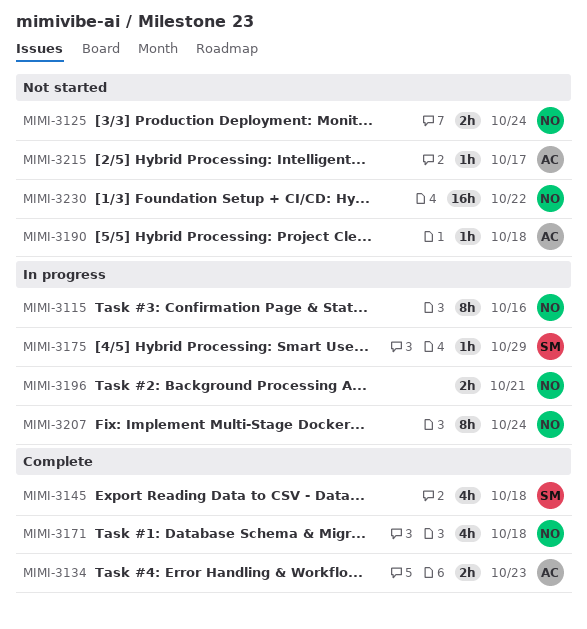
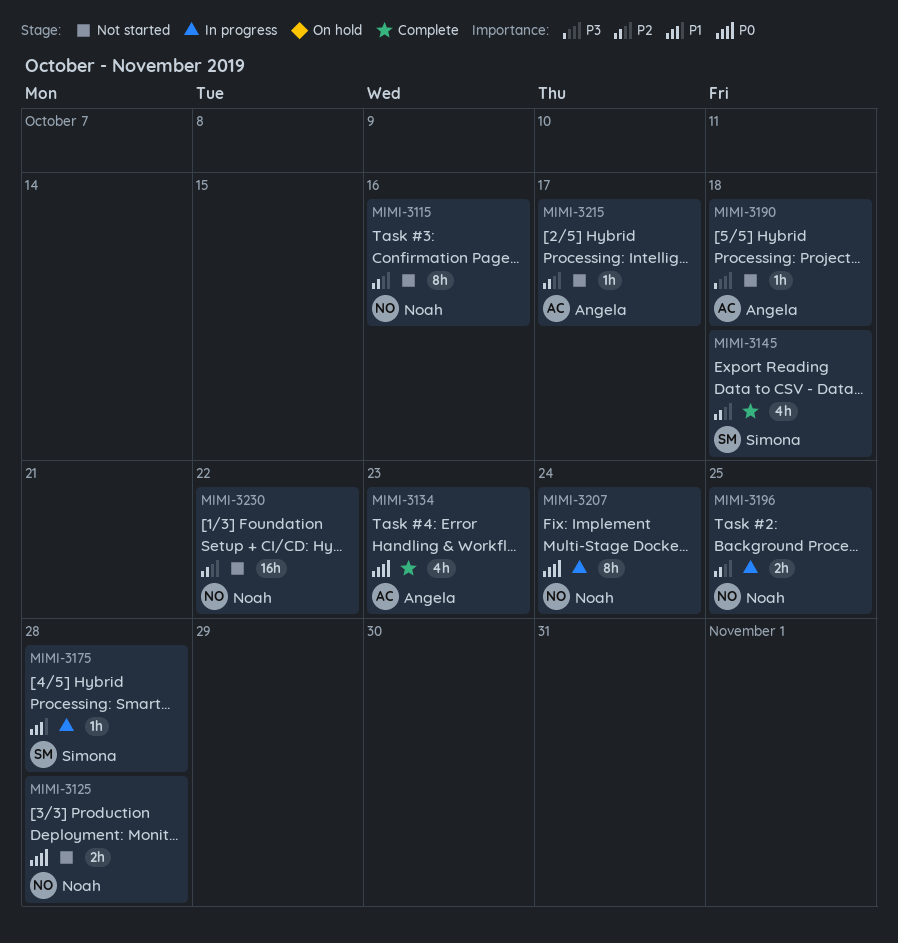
MIMI-3115, status: In progress -> Not started
MIMI-3125, due: Oct 24 -> Oct 28
MIMI-3134, estimate: 2h -> 4h
MIMI-3171: present -> none
MIMI-3175, due: Oct 29 -> Oct 28
MIMI-3196, due: Oct 21 -> Oct 25

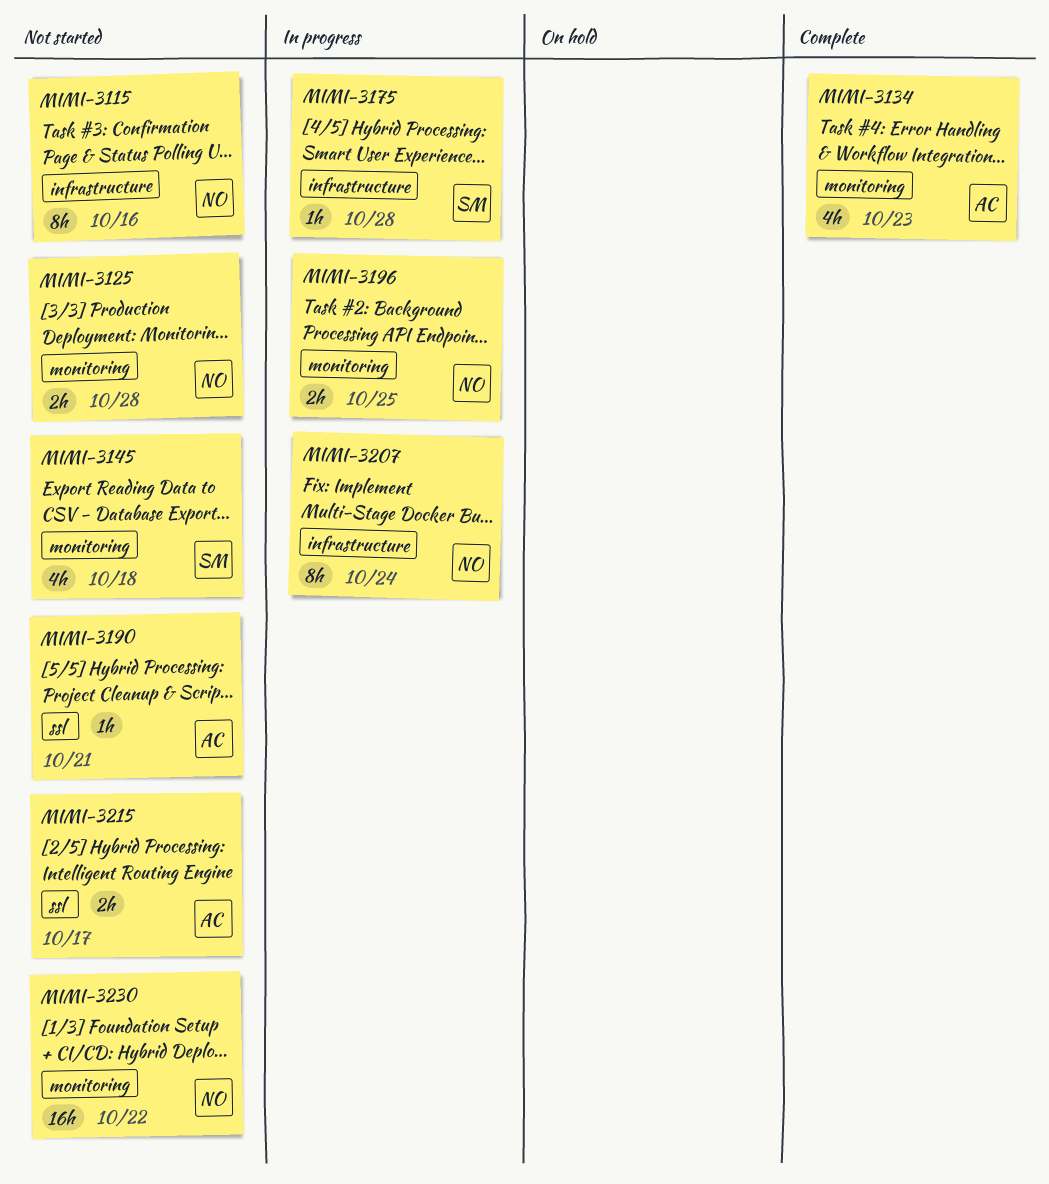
MIMI-3145, status: Complete -> Not started
MIMI-3190, due: Oct 18 -> Oct 21
MIMI-3215, estimate: 1h -> 2h

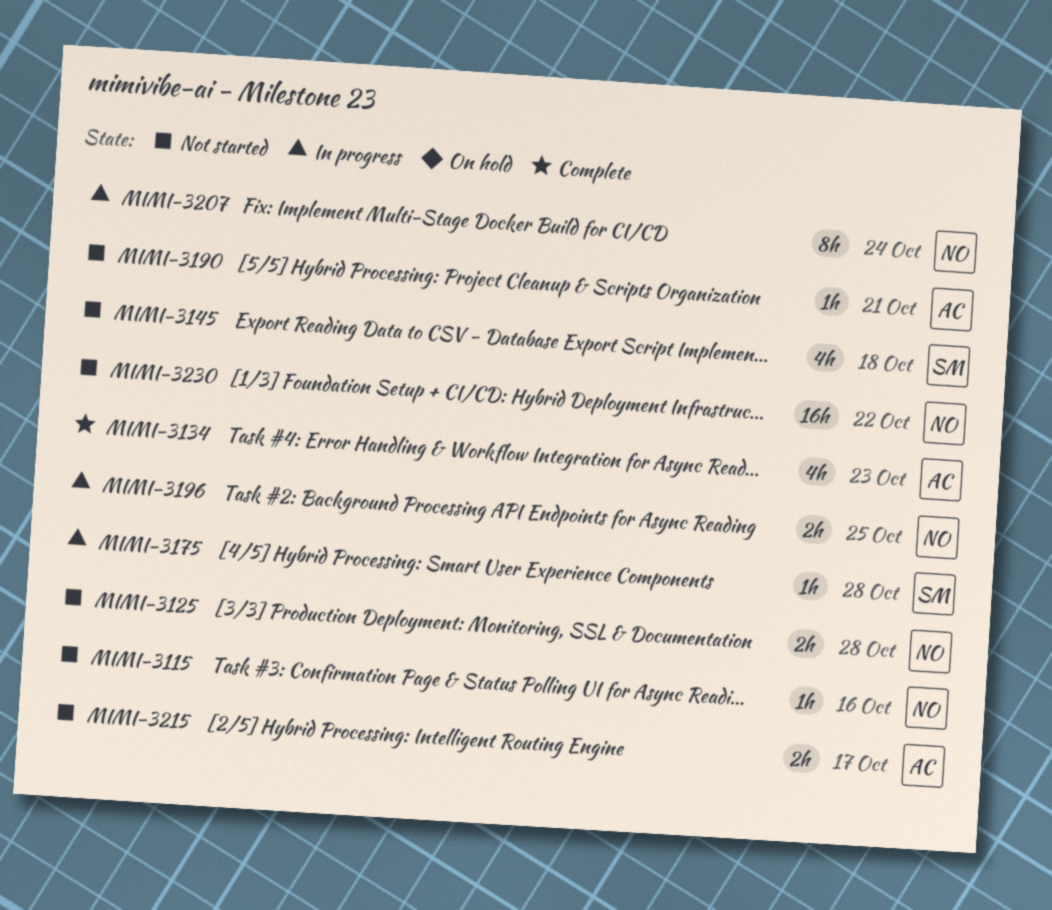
MIMI-3115, estimate: 8h -> 1h

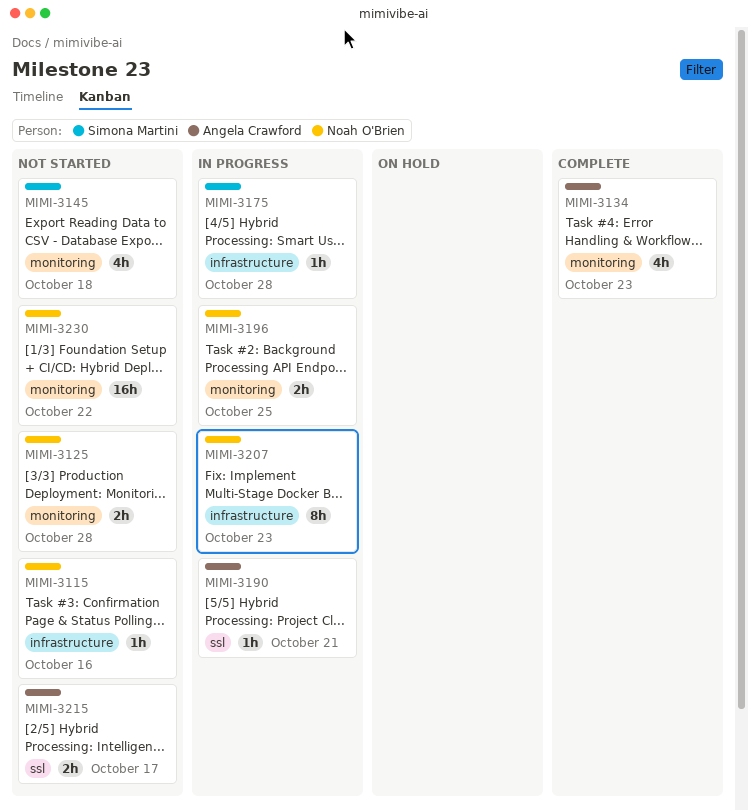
MIMI-3190, status: Not started -> In progress
MIMI-3207, due: Oct 24 -> Oct 23

